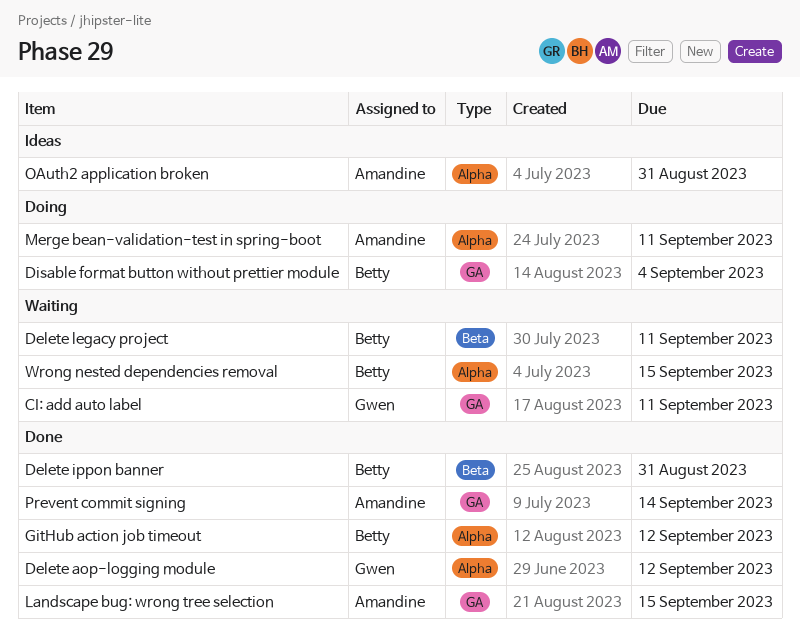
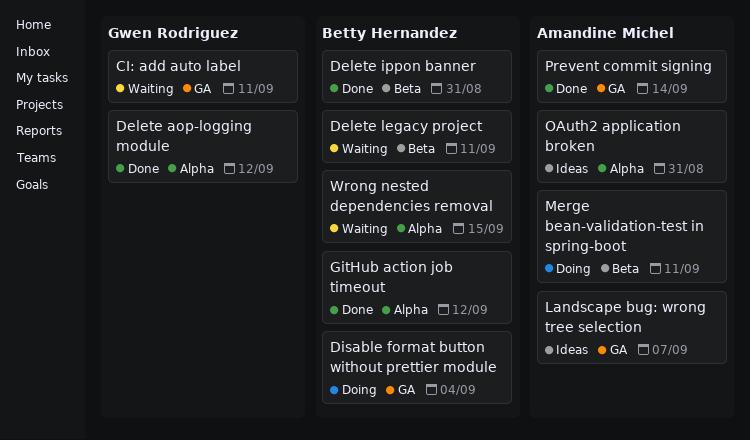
Landscape bug: wrong tree selection, status: Done -> Ideas
Landscape bug: wrong tree selection, due: Sep 15 -> Sep 7
Merge bean-validation-test in spring-boot, label: Alpha -> Beta

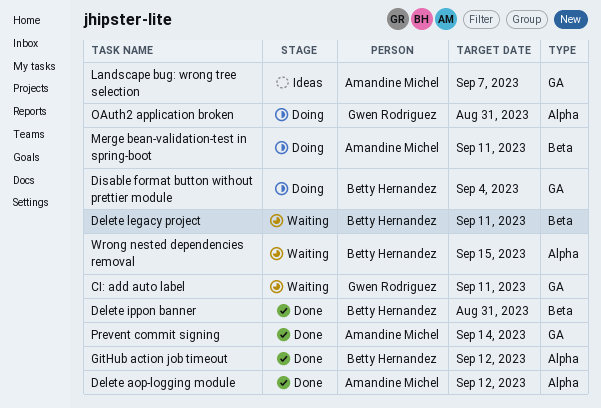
Delete aop-logging module, owner: Gwen Rodriguez -> Amandine Michel
OAuth2 application broken, status: Ideas -> Doing
OAuth2 application broken, owner: Amandine Michel -> Gwen Rodriguez

